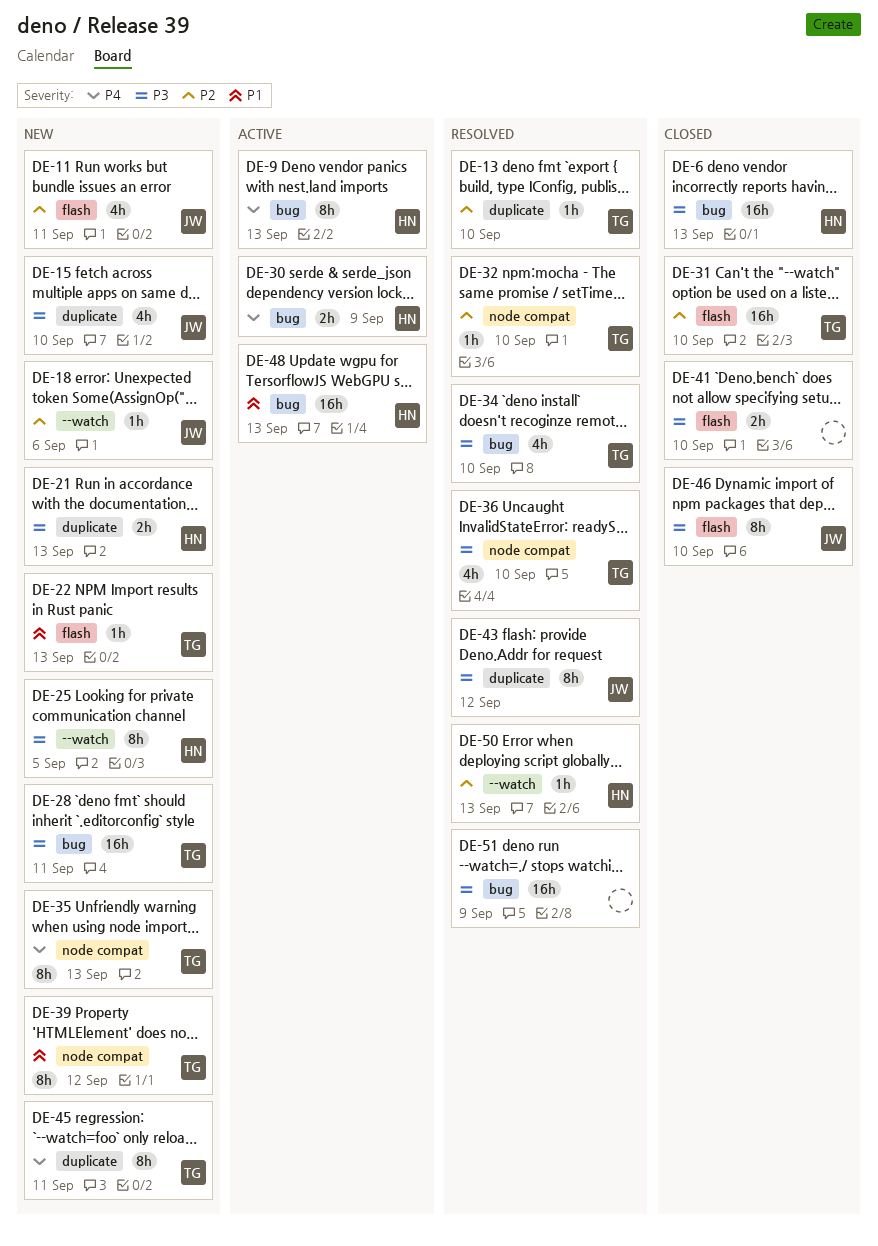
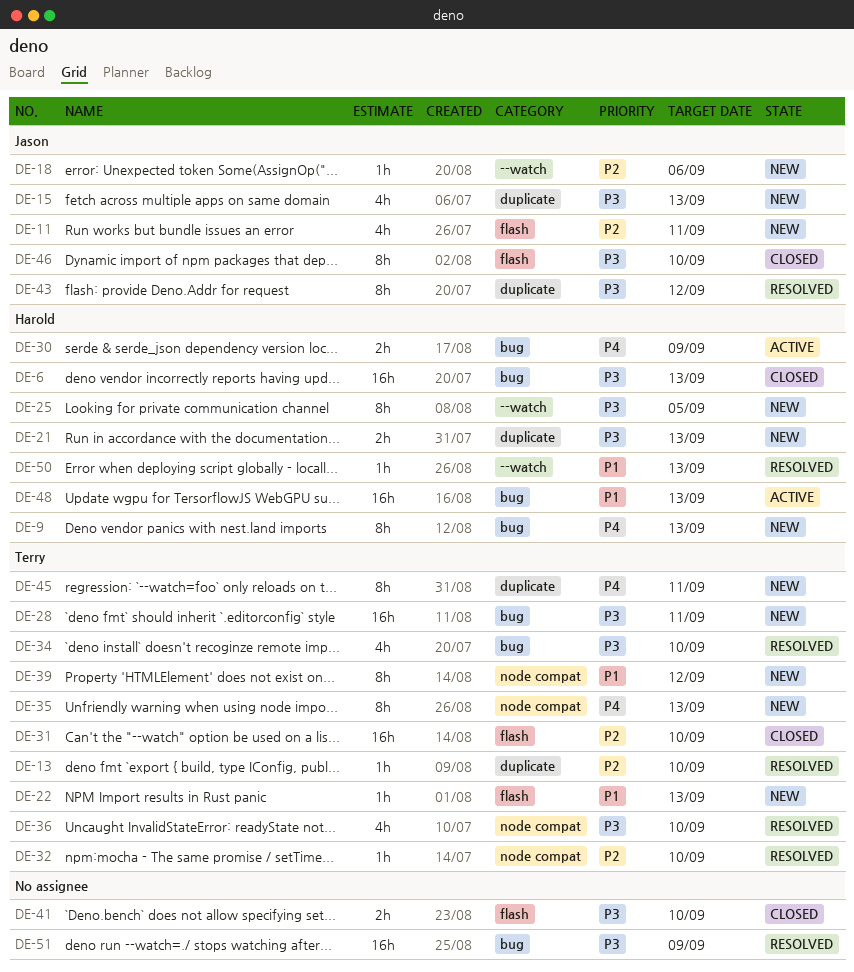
DE-9, status: Active -> New
DE-15, due: Sep 10 -> Sep 13
DE-50, priority: P2 -> P1

